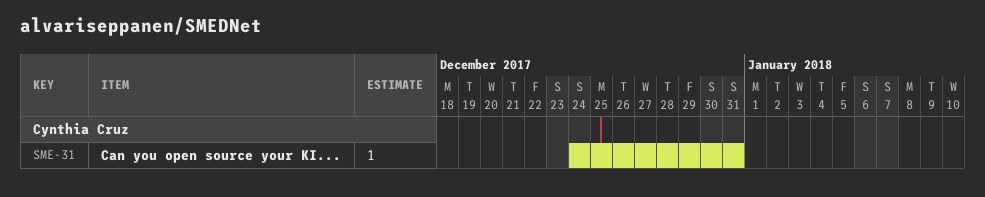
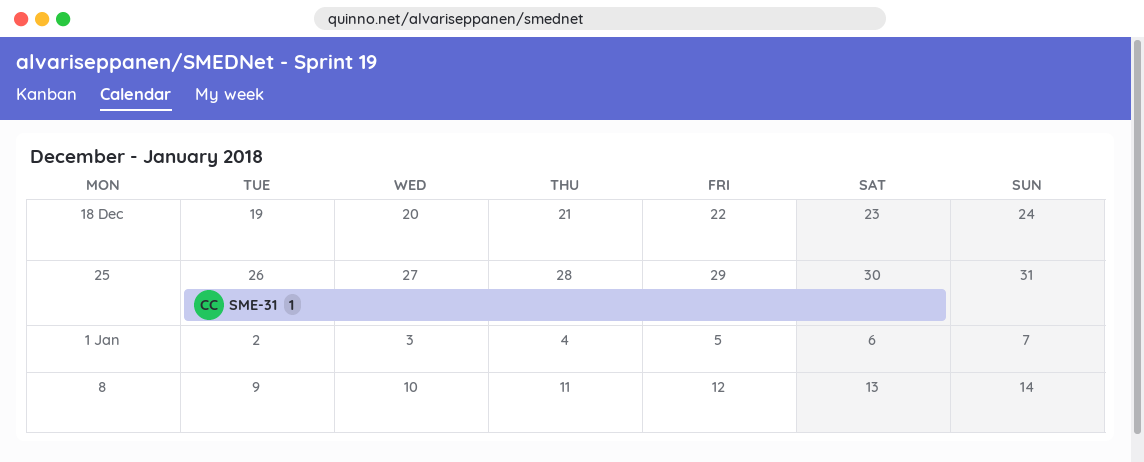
SME-31, start: Dec 24 -> Dec 26
SME-31, due: Dec 31 -> Dec 30

